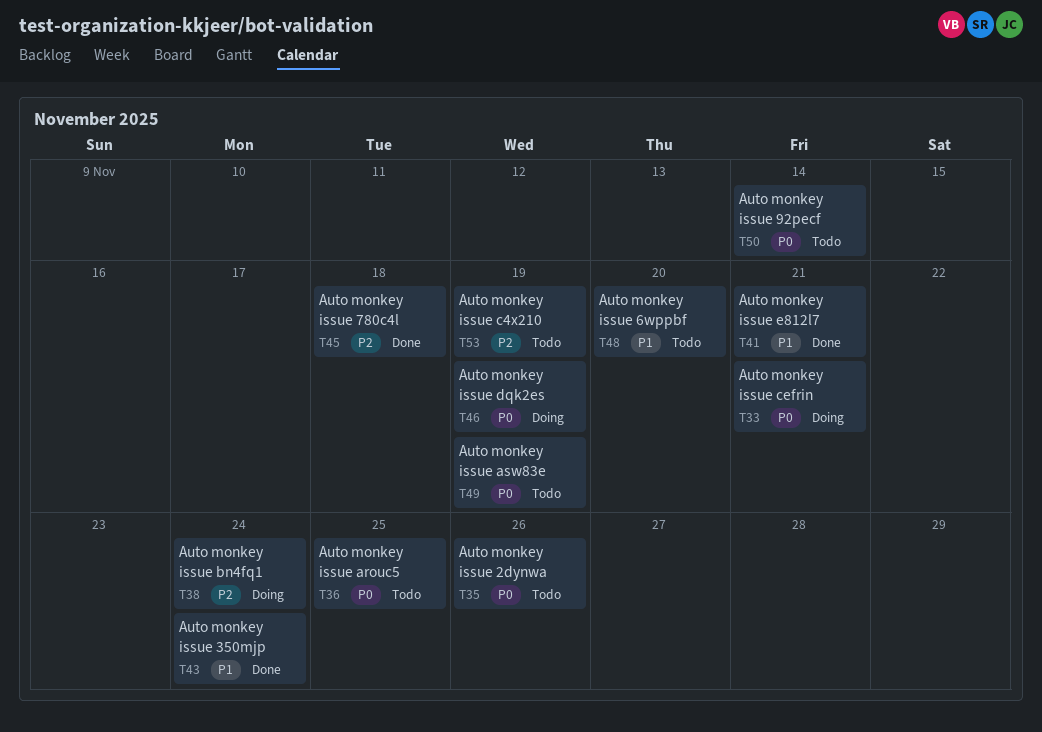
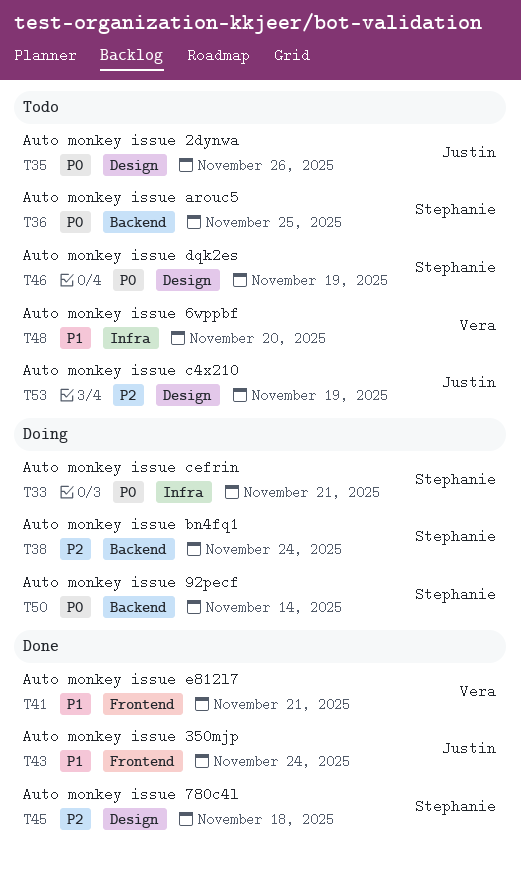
T46, status: Doing -> Todo
T49: present -> none
T50, status: Todo -> Doing

